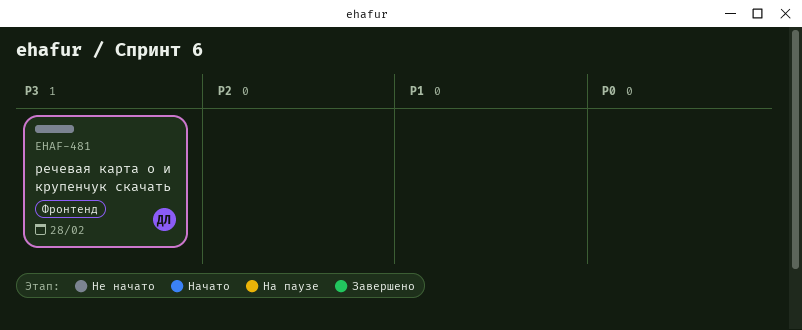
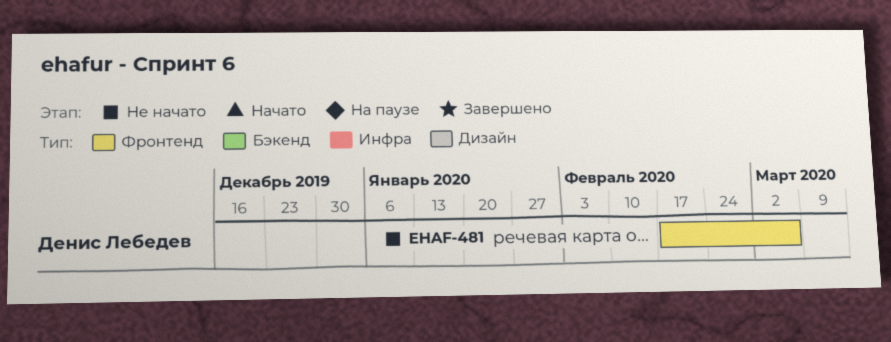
EHAF-481, due: Feb 28 -> Mar 6

